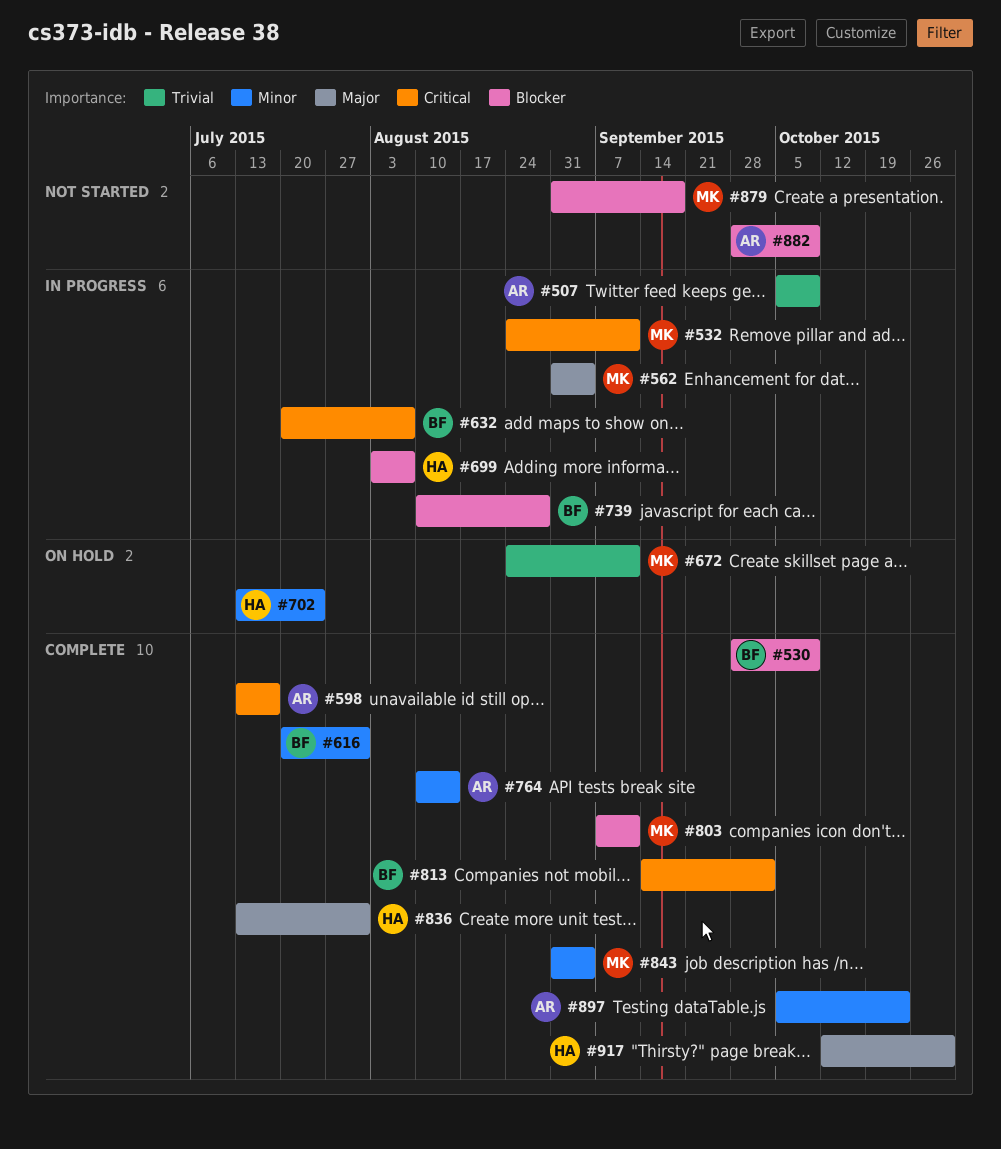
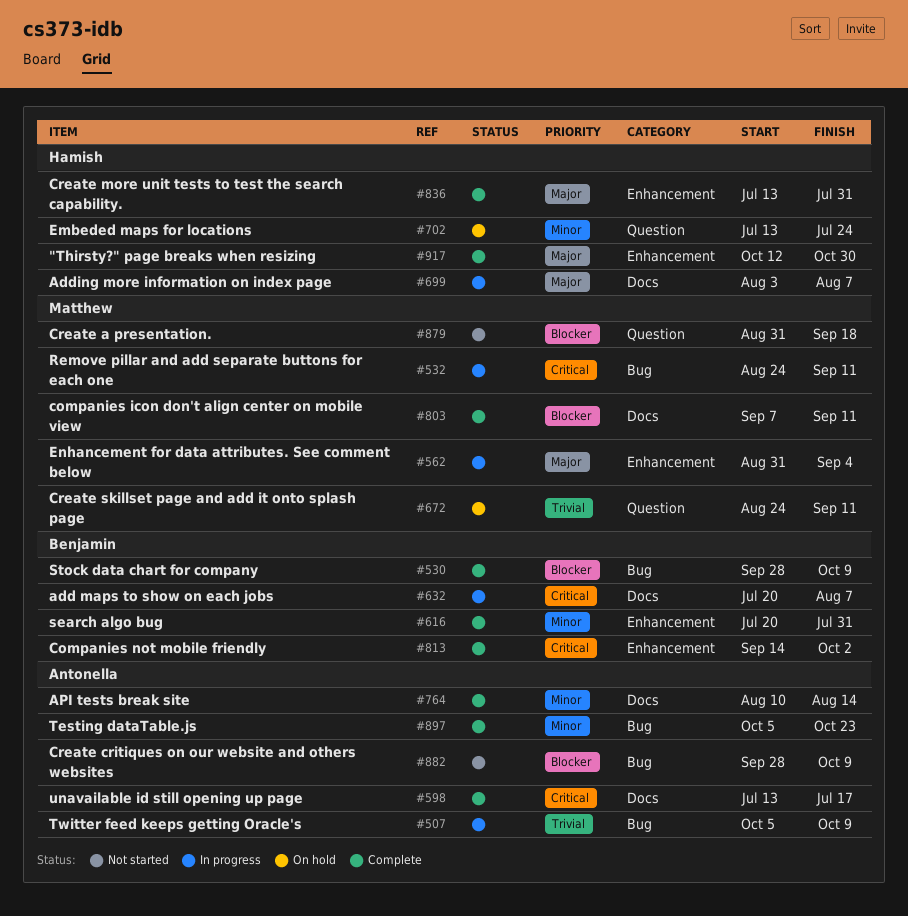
#699, priority: Blocker -> Major
#739: present -> none
#843: present -> none

